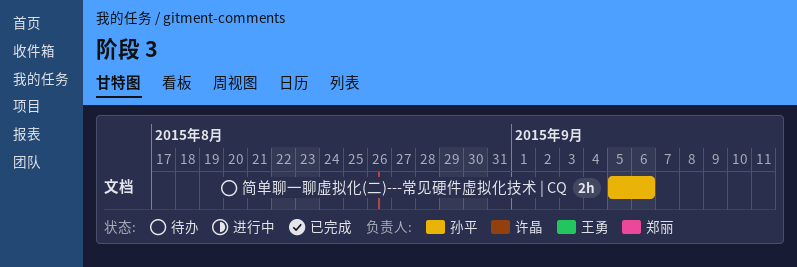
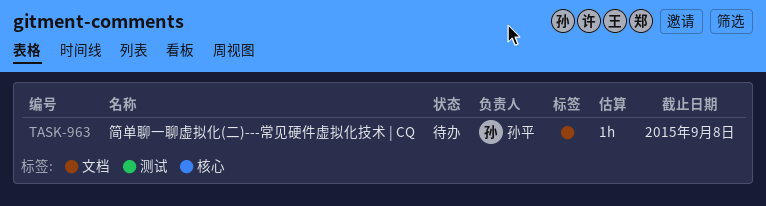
简单聊一聊虚拟化(二)---常见硬件虚拟化技术 | CQ, estimate: 2h -> 1h
简单聊一聊虚拟化(二)---常见硬件虚拟化技术 | CQ, due: Sep 6 -> Sep 8

